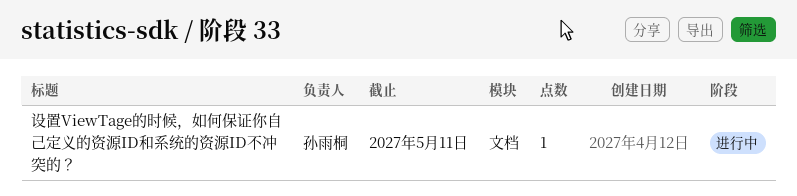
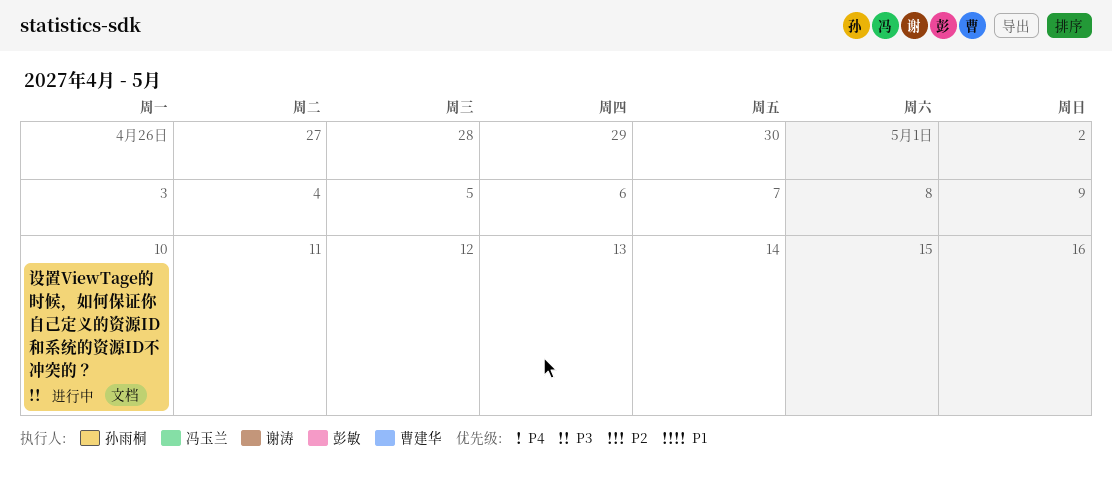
设置ViewTage的时候，如何保证你自己定义的资源ID和系统的资源ID不冲突的？, due: May 11 -> May 10

